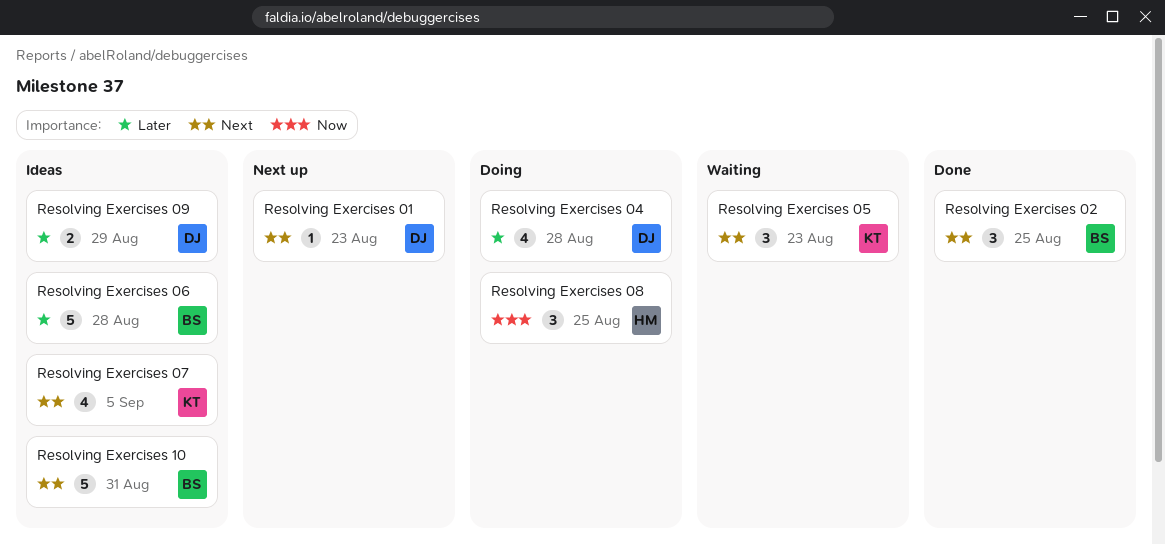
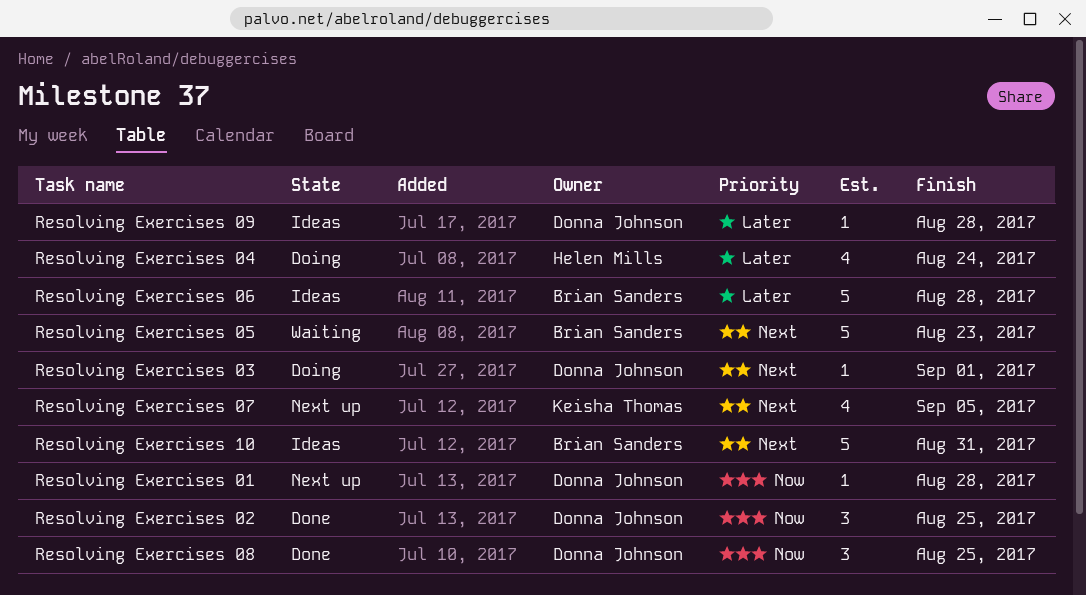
Resolving Exercises 01, priority: Next -> Now
Resolving Exercises 01, due: Aug 23 -> Aug 28
Resolving Exercises 02, owner: Brian Sanders -> Donna Johnson
Resolving Exercises 02, priority: Next -> Now
Resolving Exercises 03: none -> present
Resolving Exercises 04, owner: Donna Johnson -> Helen Mills
Resolving Exercises 04, due: Aug 28 -> Aug 24
Resolving Exercises 05, owner: Keisha Thomas -> Brian Sanders
Resolving Exercises 05, estimate: 3 -> 5
Resolving Exercises 07, status: Ideas -> Next up
Resolving Exercises 08, status: Doing -> Done
Resolving Exercises 08, owner: Helen Mills -> Donna Johnson
Resolving Exercises 09, estimate: 2 -> 1
Resolving Exercises 09, due: Aug 29 -> Aug 28

